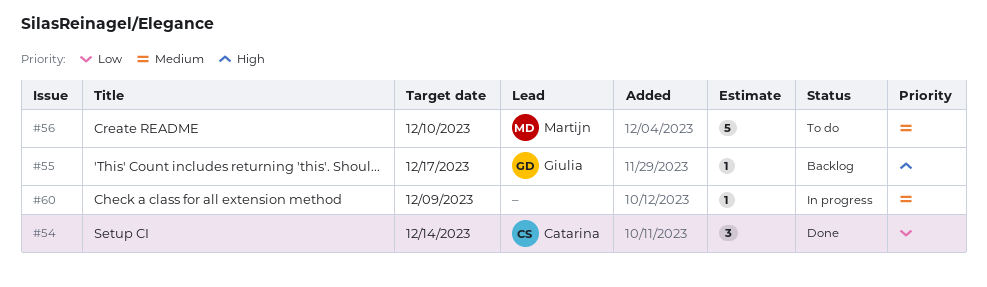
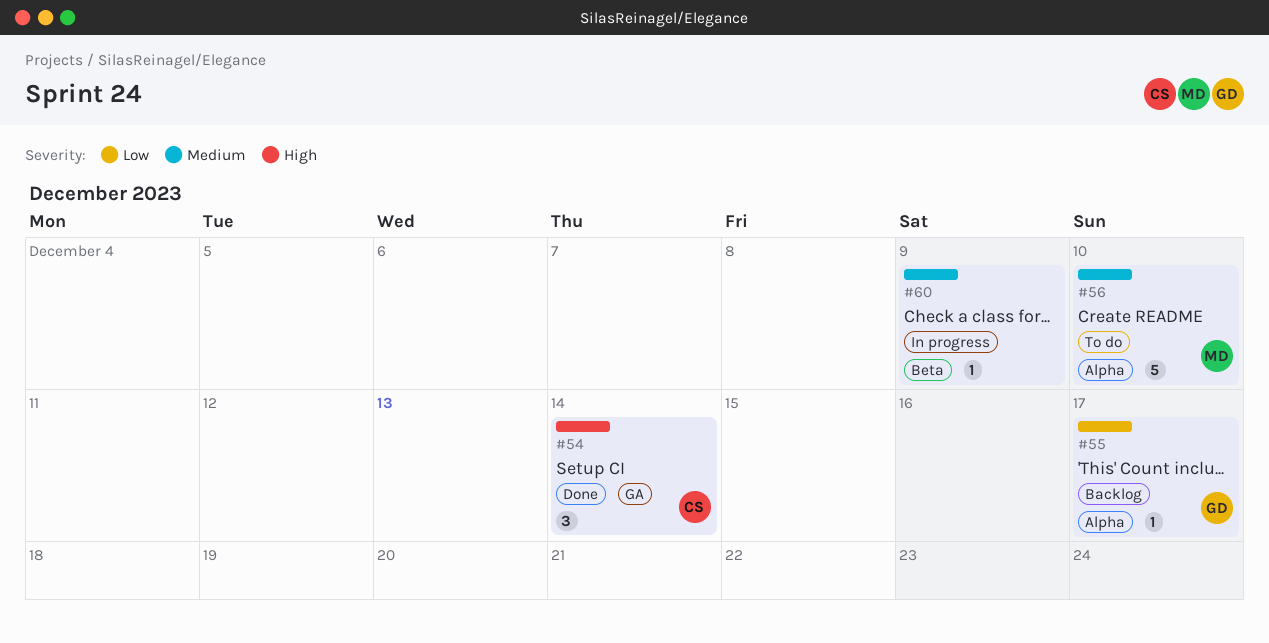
#54, priority: Low -> High
#55, priority: High -> Low

